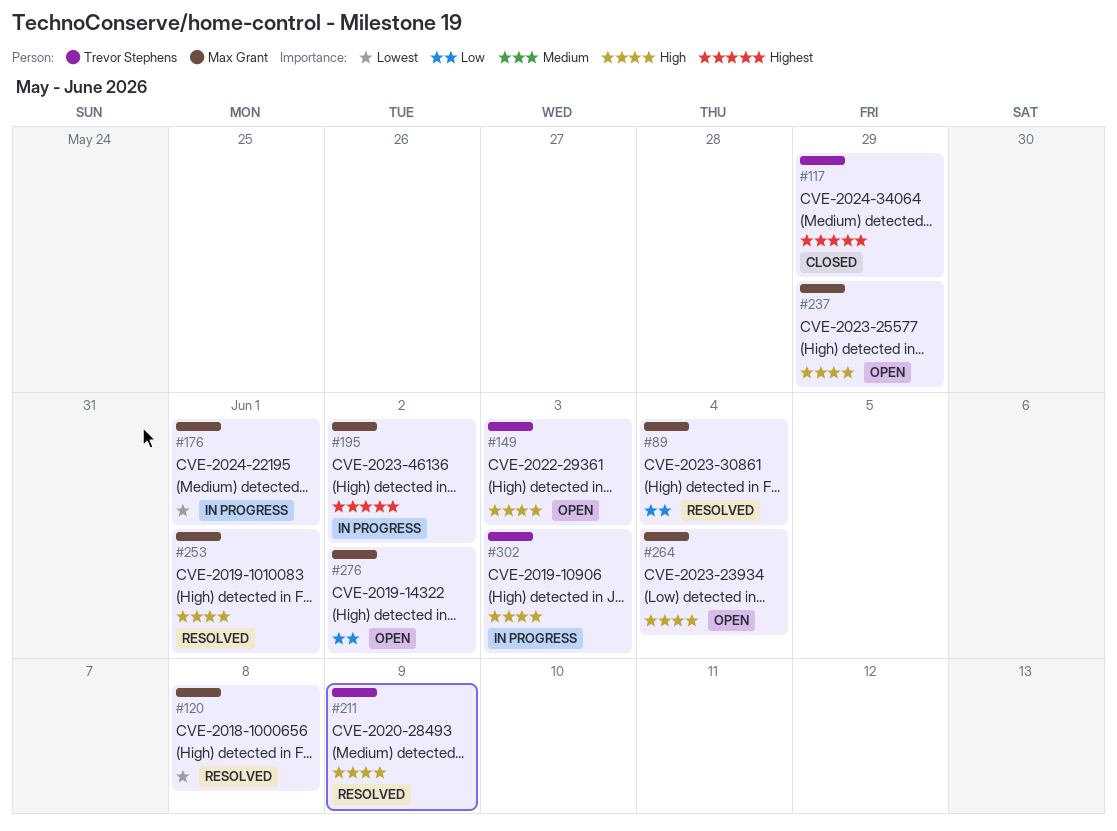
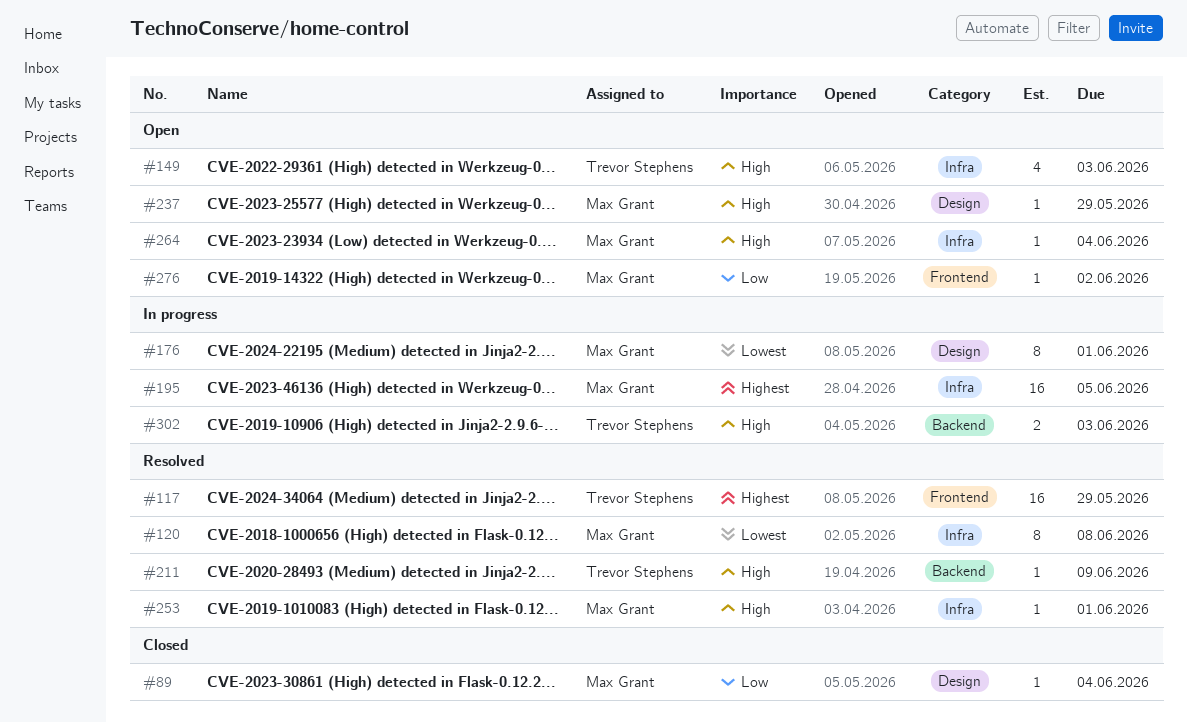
#89, status: Resolved -> Closed
#117, status: Closed -> Resolved
#195, due: Jun 2 -> Jun 5

